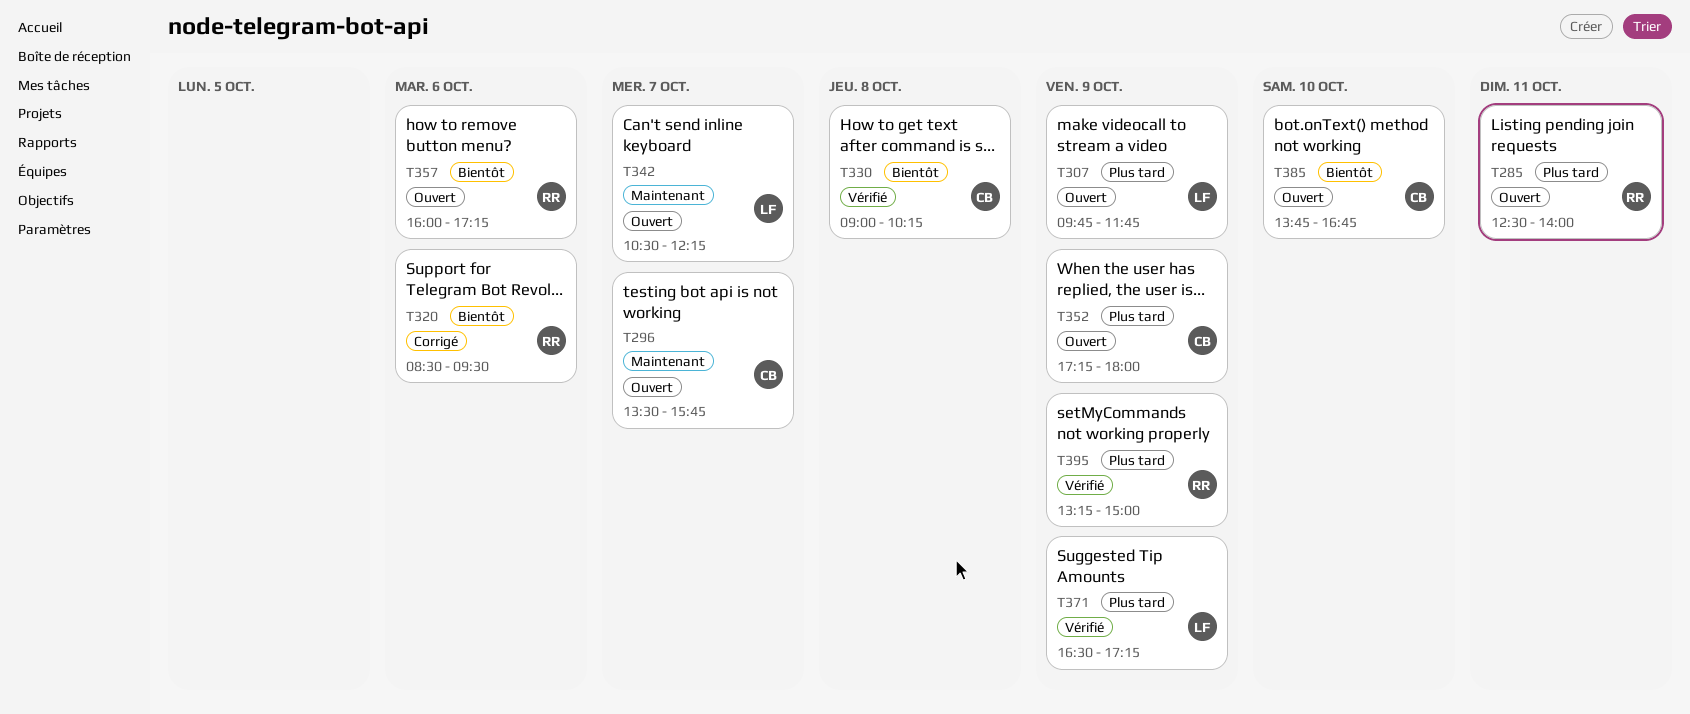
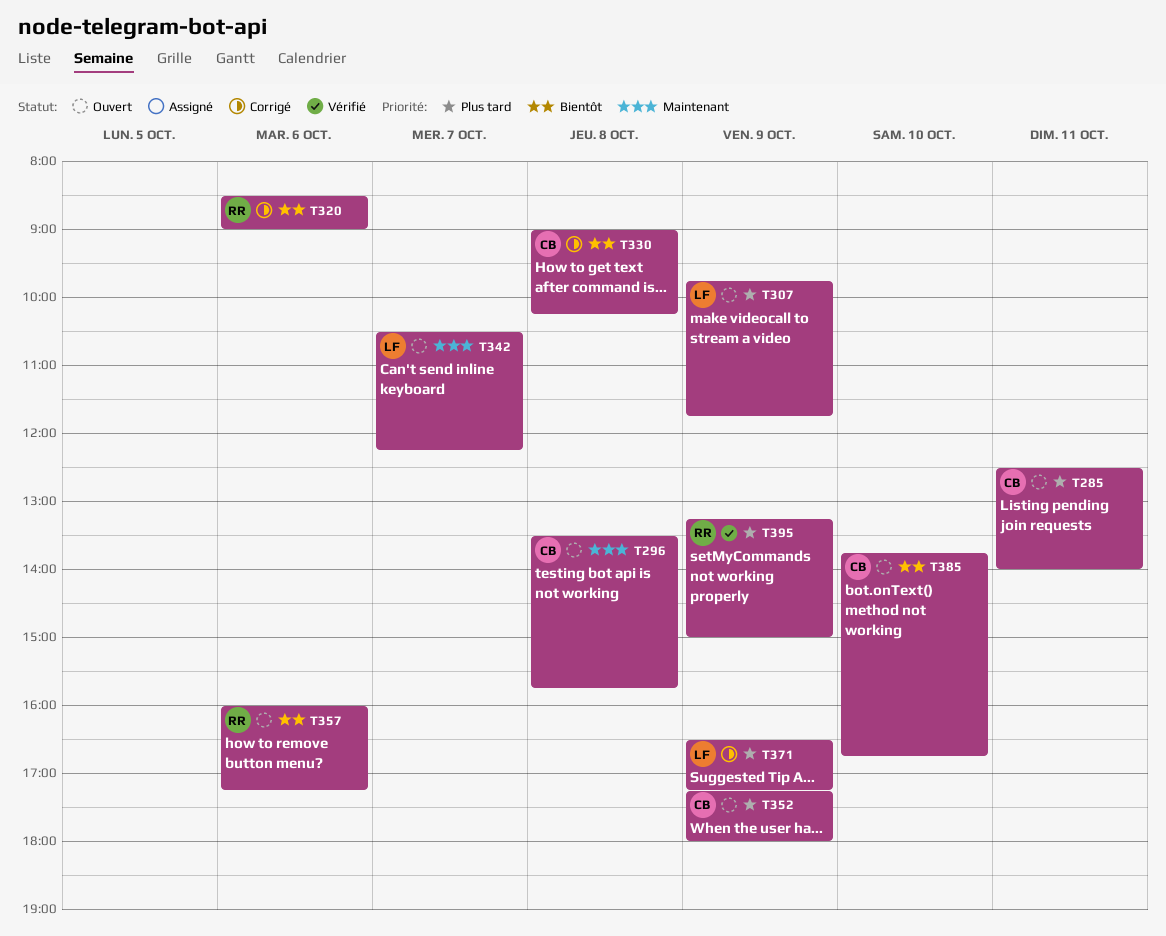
T285, owner: RR -> CB
T296, day: Oct 7 -> Oct 8
T320, ends: 09:30 -> 09:00
T330, status: Vérifié -> Corrigé
T371, status: Vérifié -> Corrigé

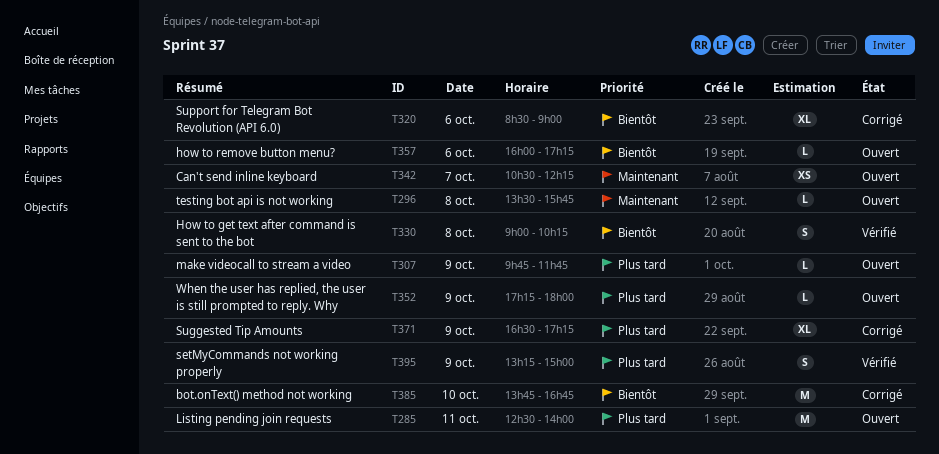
T330, status: Corrigé -> Vérifié
T385, status: Ouvert -> Corrigé

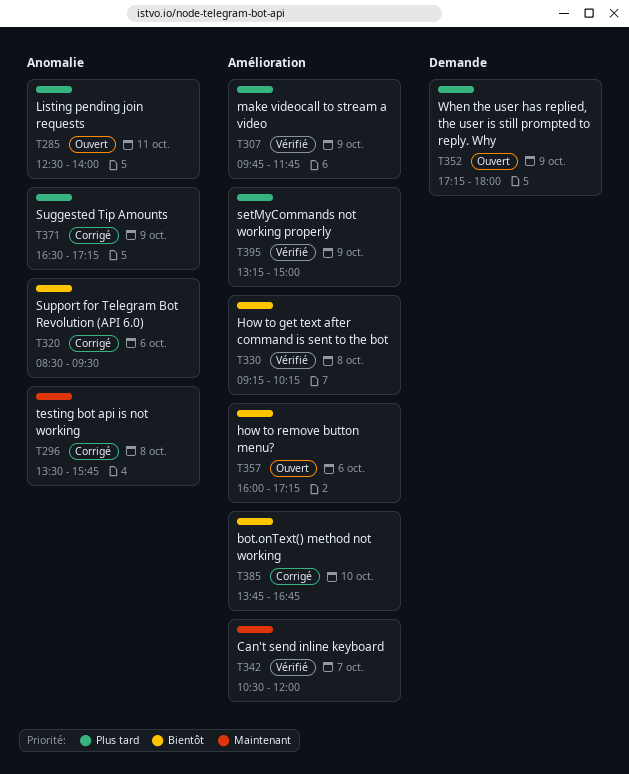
T296, status: Ouvert -> Corrigé
T307, status: Ouvert -> Vérifié
T320, ends: 09:00 -> 09:30
T330, begins: 09:00 -> 09:15
T342, status: Ouvert -> Vérifié
T342, ends: 12:15 -> 12:00

